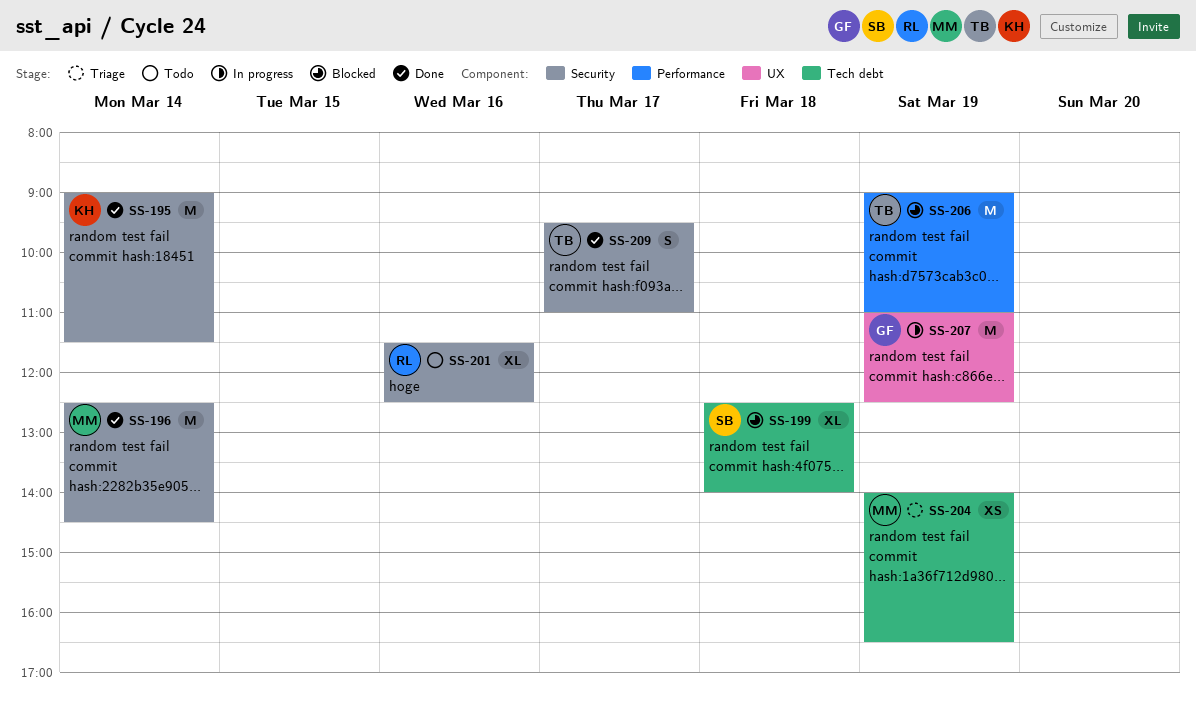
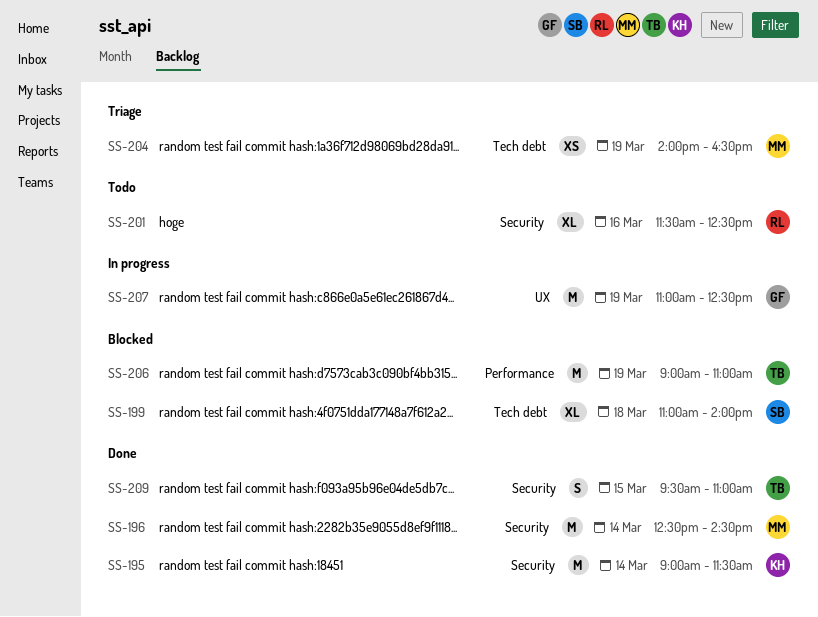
SS-199, begins: 12:30 -> 11:00
SS-209, day: Mar 17 -> Mar 15

